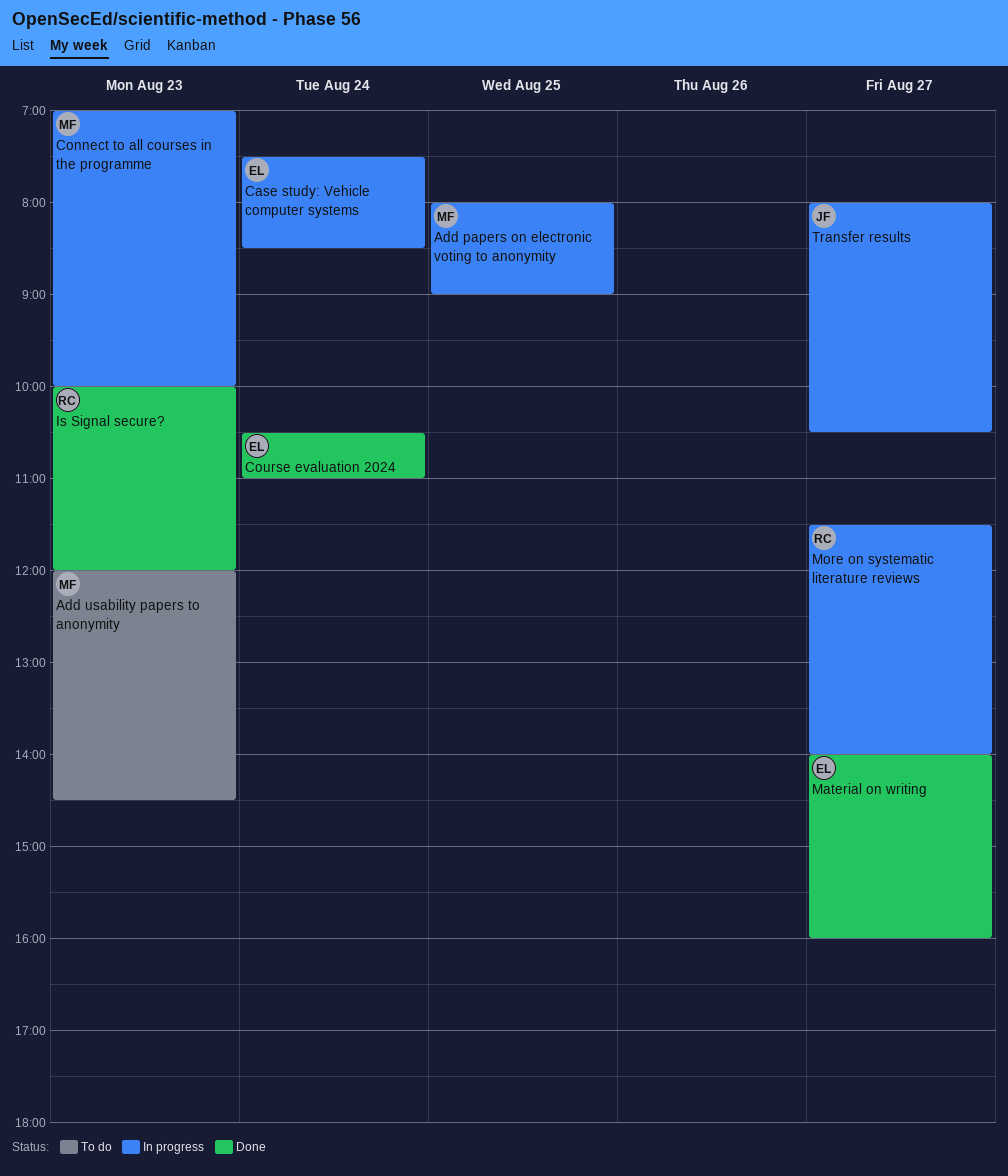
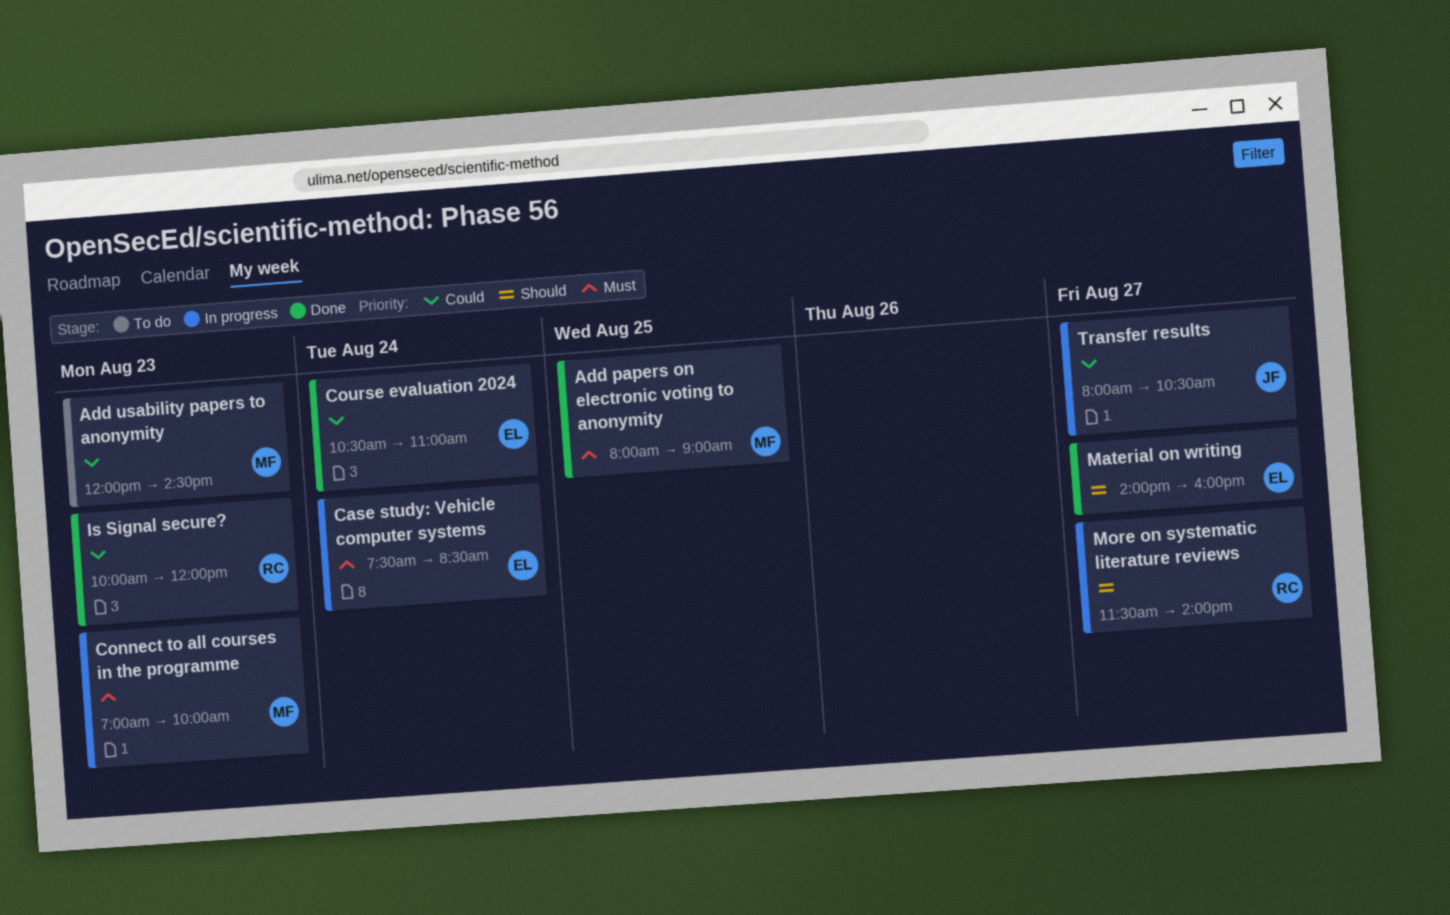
Add papers on electronic voting to anonymity, status: In progress -> Done

